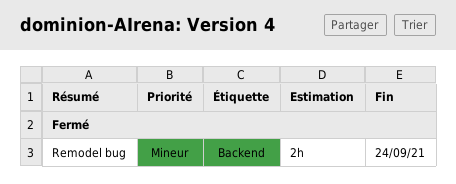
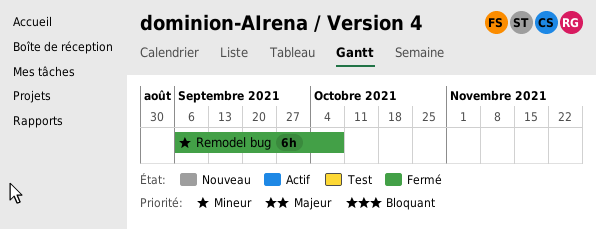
Remodel bug, estimate: 2h -> 6h
Remodel bug, due: Sep 24 -> Oct 8

